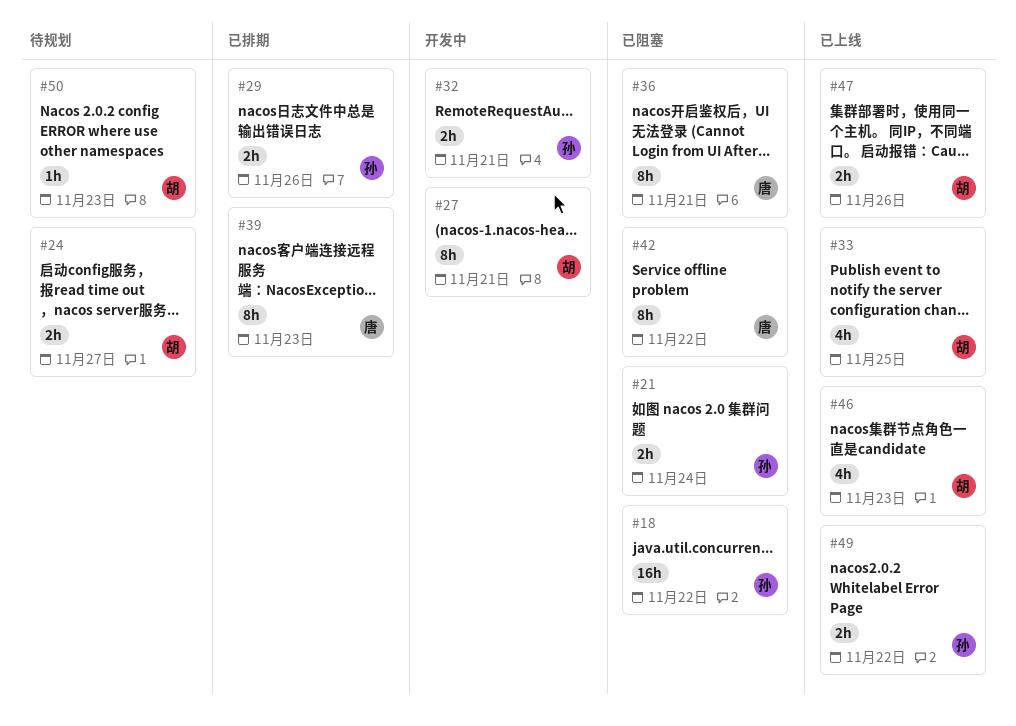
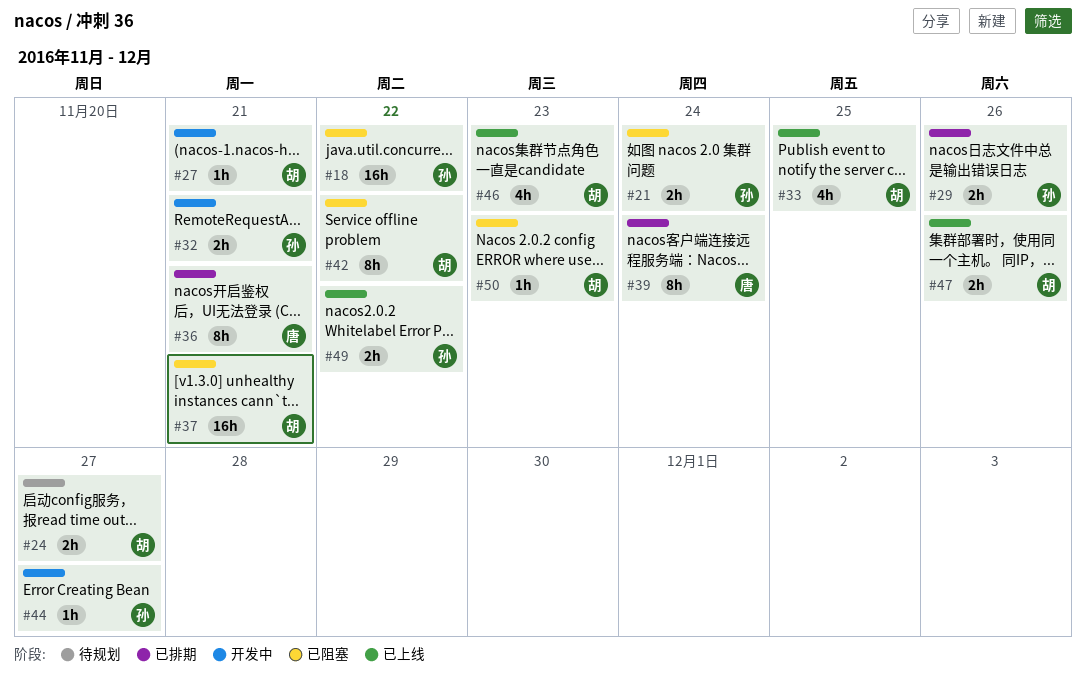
#27, estimate: 8h -> 1h
#36, status: 已阻塞 -> 已排期
#37: none -> present
#39, due: Nov 23 -> Nov 24
#42, owner: 唐 -> 胡
#44: none -> present
#50, status: 待规划 -> 已阻塞

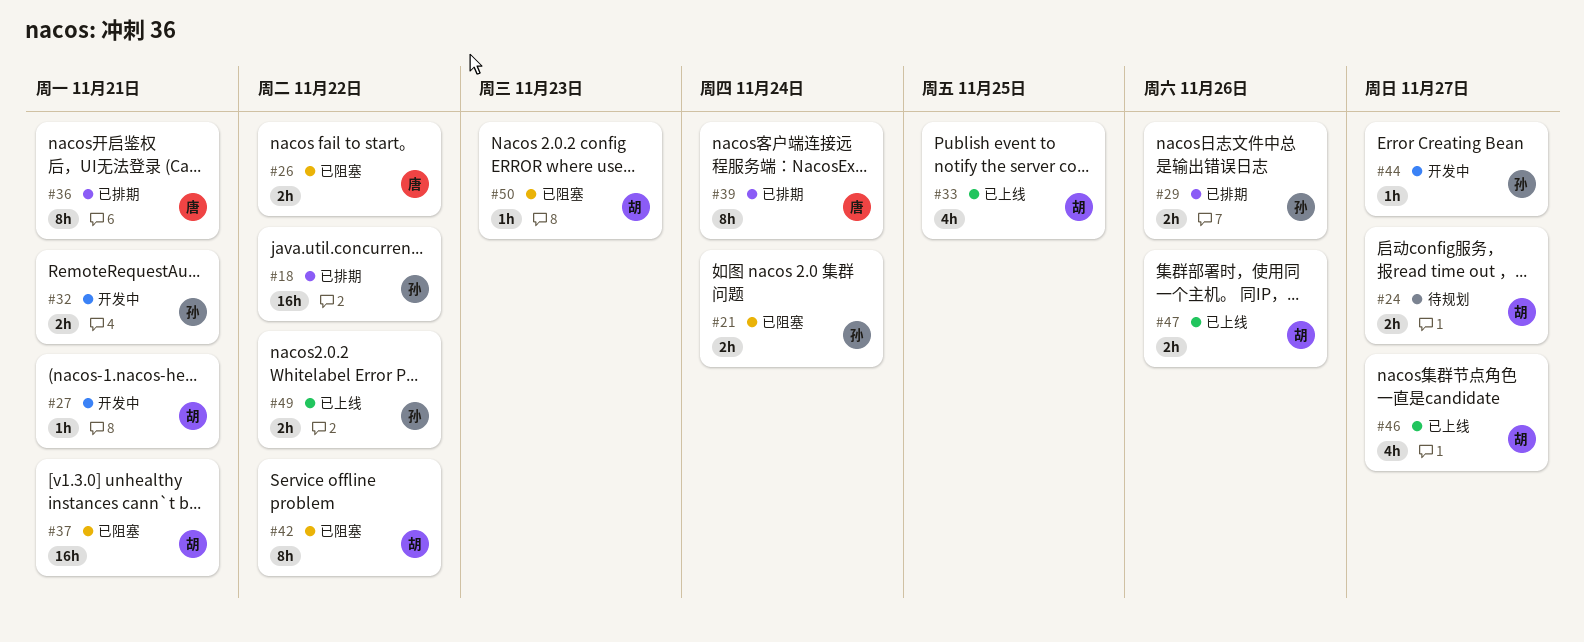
#18, status: 已阻塞 -> 已排期
#26: none -> present
#46, due: Nov 23 -> Nov 27

